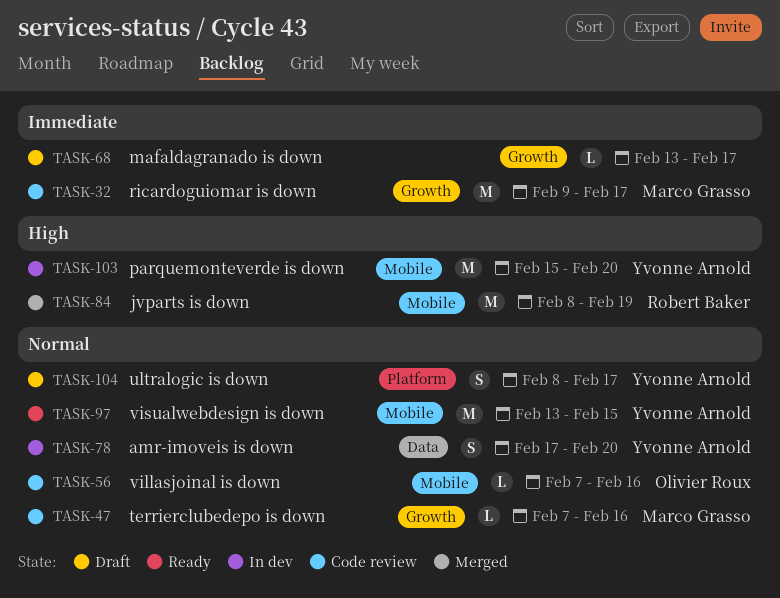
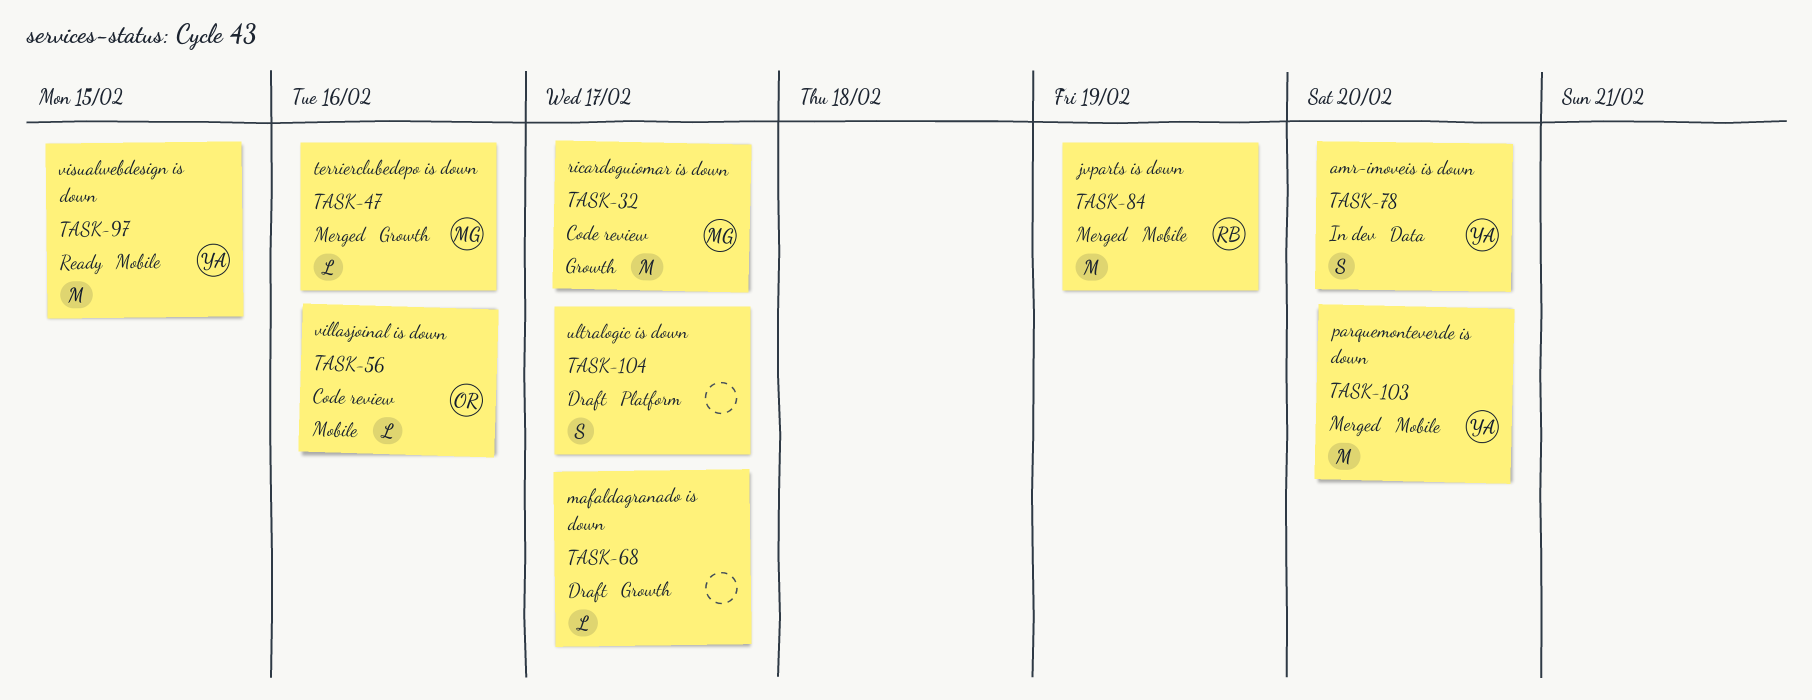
TASK-47, status: Code review -> Merged
TASK-103, status: In dev -> Merged
TASK-104, owner: Yvonne Arnold -> none

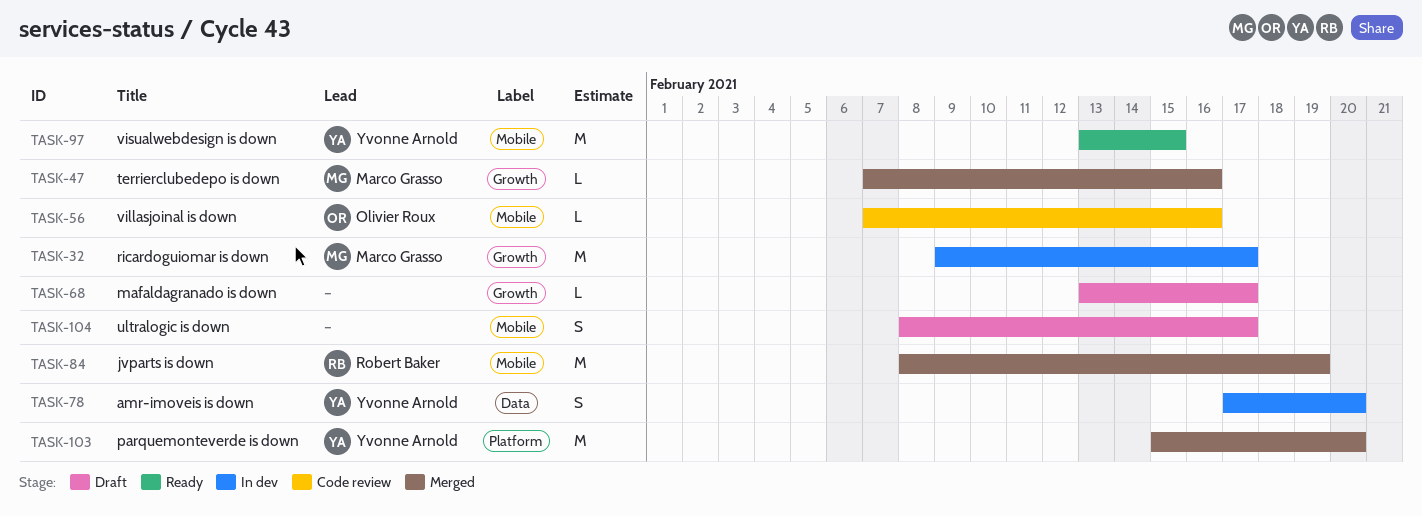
TASK-32, status: Code review -> In dev
TASK-103, label: Mobile -> Platform
TASK-104, label: Platform -> Mobile

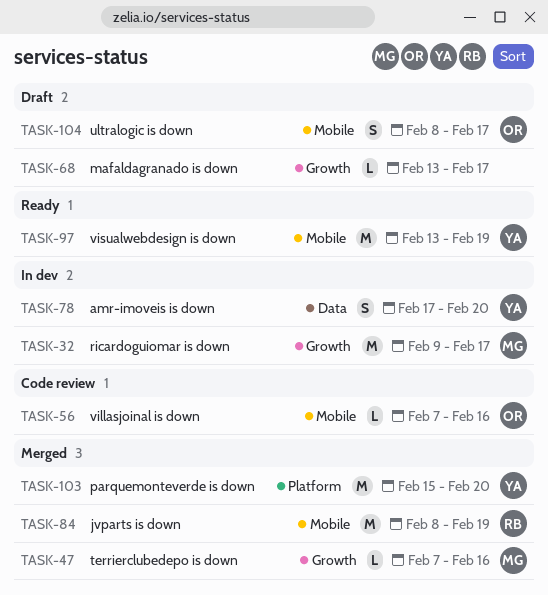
TASK-97, due: Feb 15 -> Feb 19
TASK-104, owner: none -> Olivier Roux

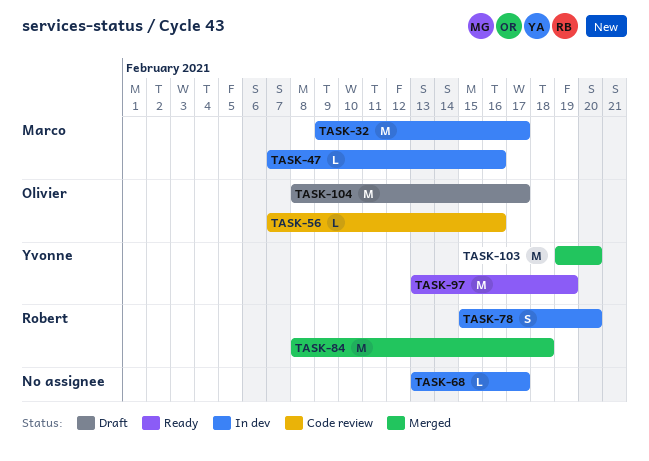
TASK-47, status: Merged -> In dev
TASK-68, status: Draft -> In dev
TASK-78, owner: Yvonne -> Robert
TASK-78, start: Feb 17 -> Feb 15
TASK-84, due: Feb 19 -> Feb 18
TASK-103, start: Feb 15 -> Feb 19
TASK-104, estimate: S -> M

